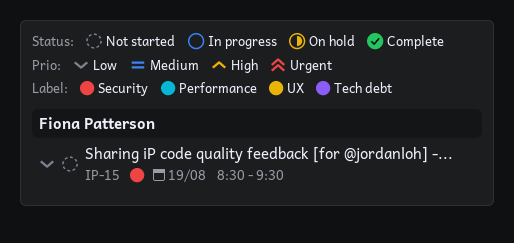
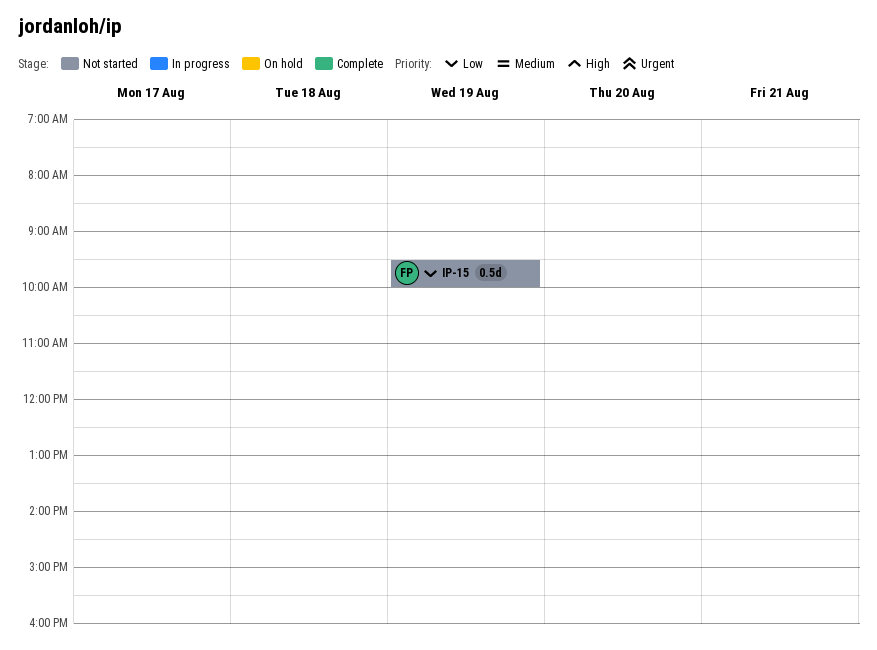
IP-15, begins: 08:30 -> 09:30
IP-15, ends: 09:30 -> 10:00

